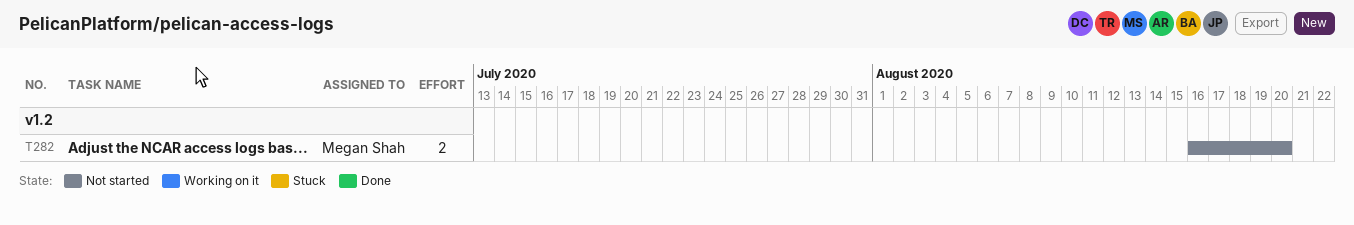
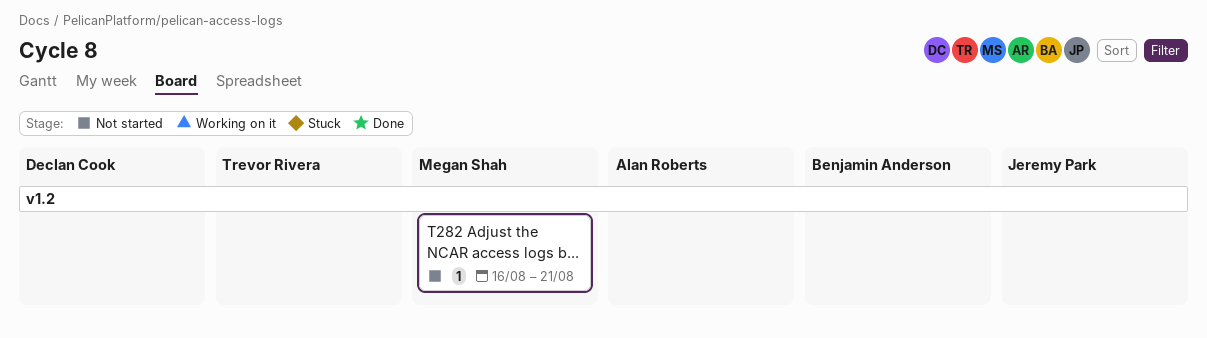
T282, estimate: 2 -> 1
T282, due: Aug 20 -> Aug 21

